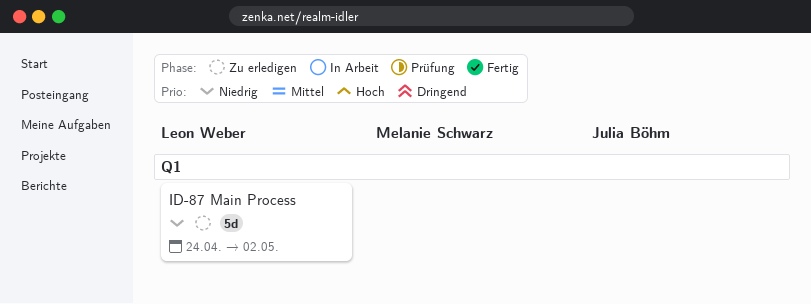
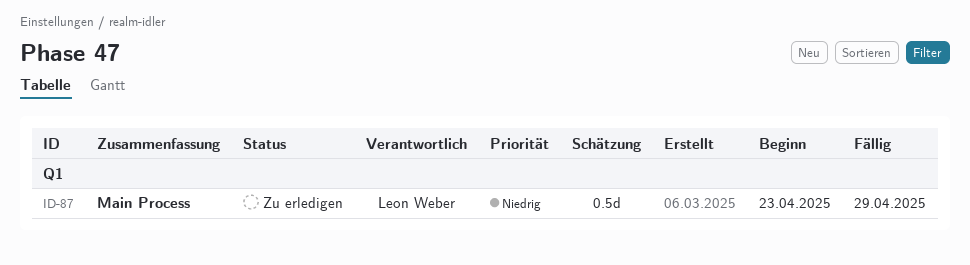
ID-87, estimate: 5d -> 0.5d
ID-87, start: Apr 24 -> Apr 23
ID-87, due: May 2 -> Apr 29

